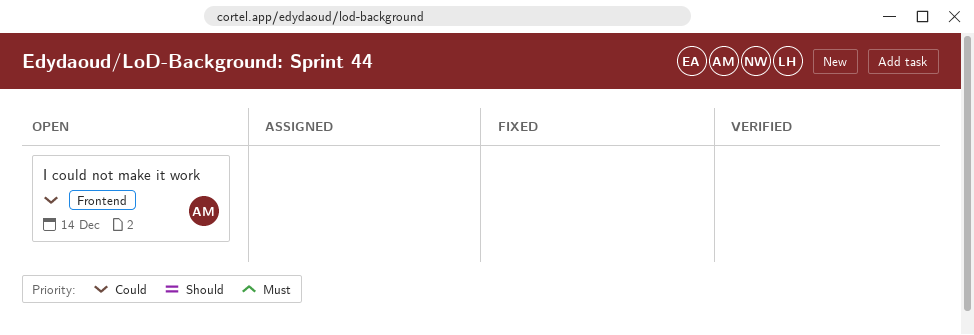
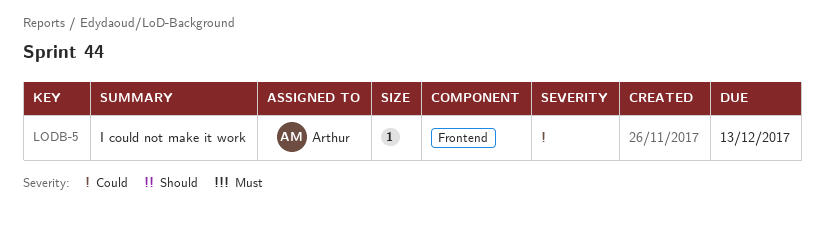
I could not make it work, due: Dec 14 -> Dec 13

